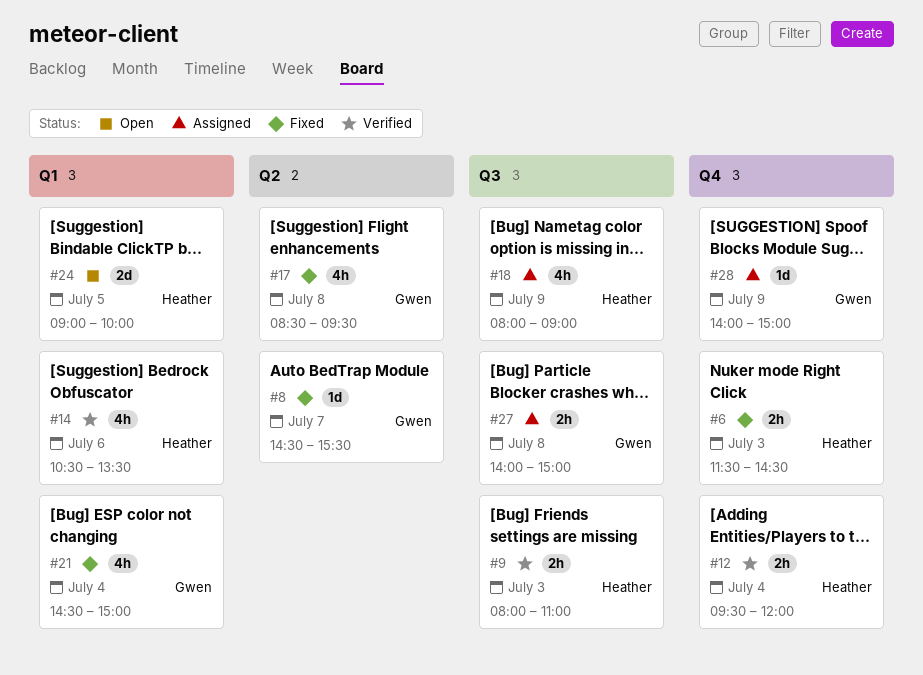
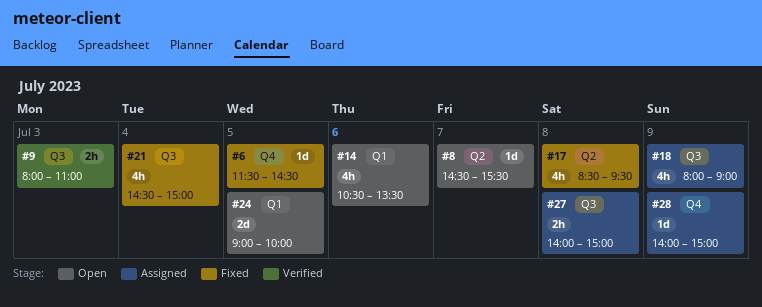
#6, estimate: 2h -> 1d
#6, day: Jul 3 -> Jul 5
#8, status: Fixed -> Open
#12: present -> none
#14, status: Verified -> Open
#21, label: Q1 -> Q3

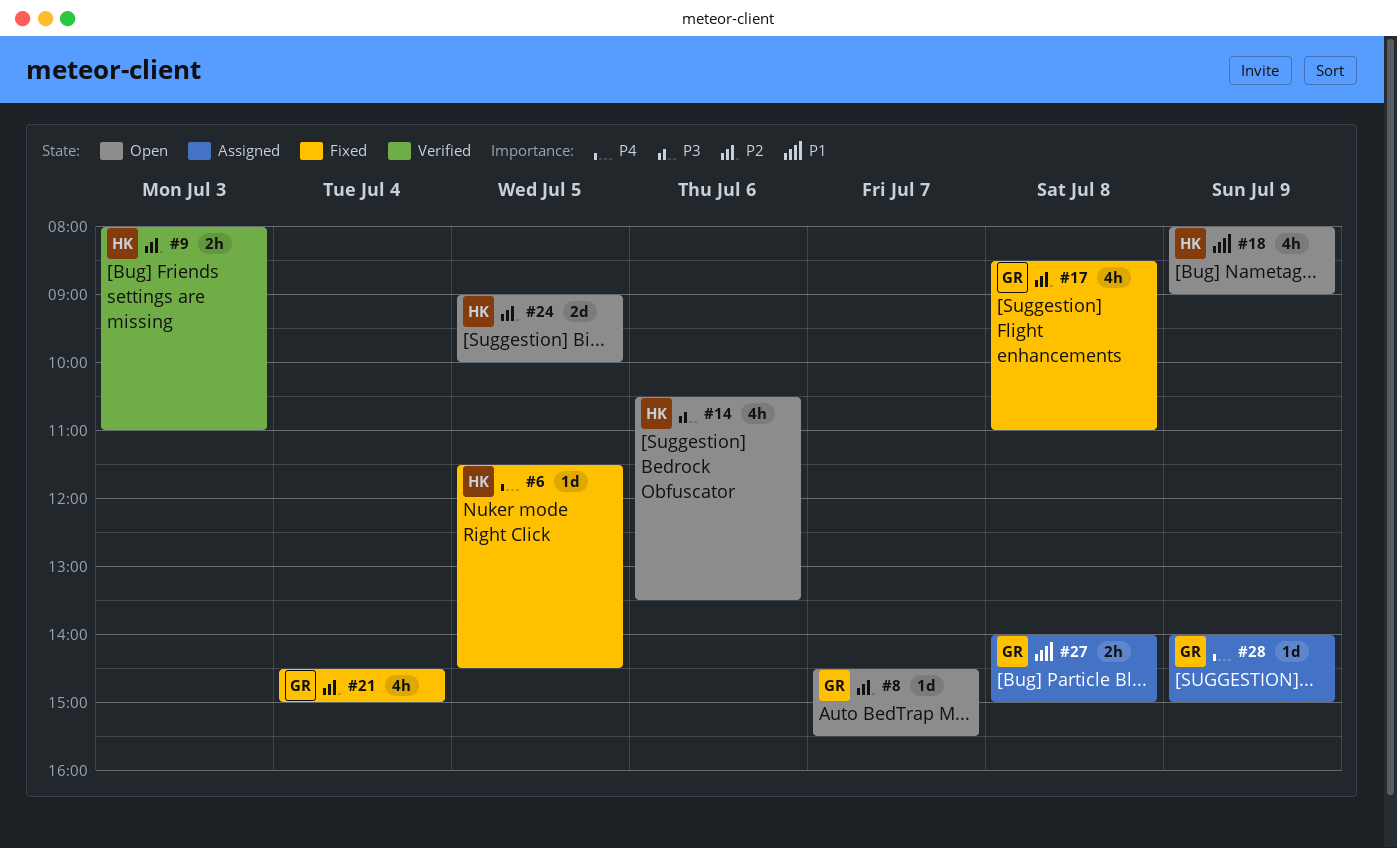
#17, ends: 09:30 -> 11:00
#18, status: Assigned -> Open

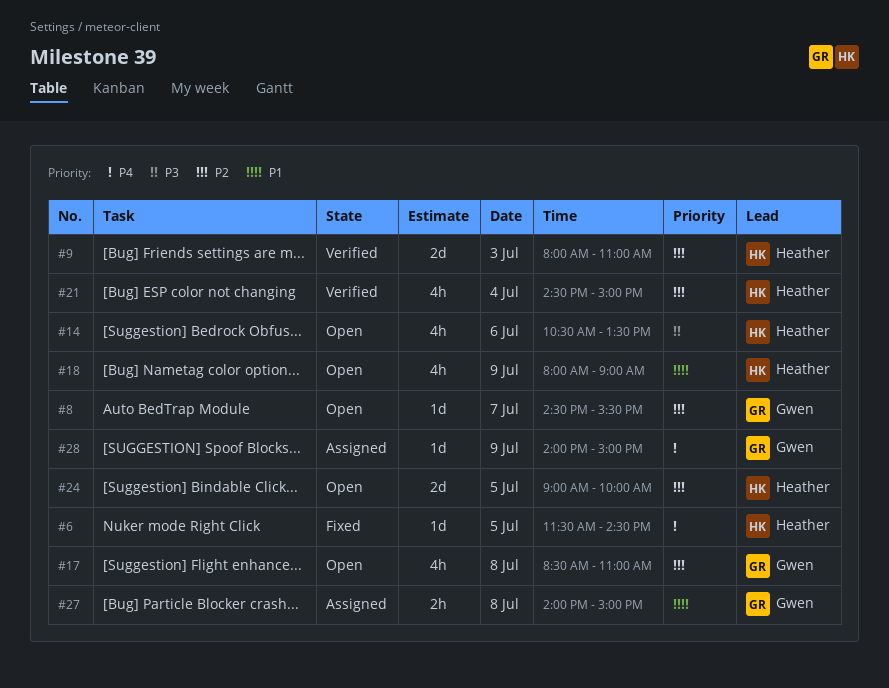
#9, estimate: 2h -> 2d
#17, status: Fixed -> Open
#21, status: Fixed -> Verified
#21, owner: Gwen -> Heather

